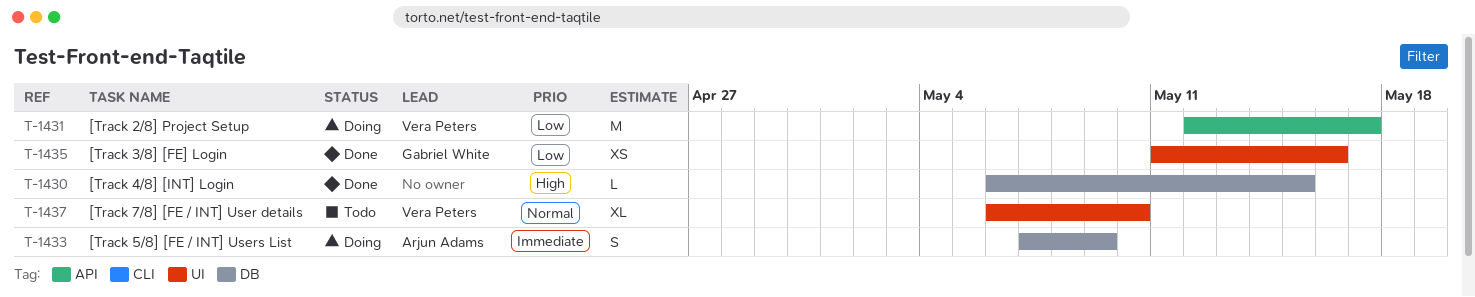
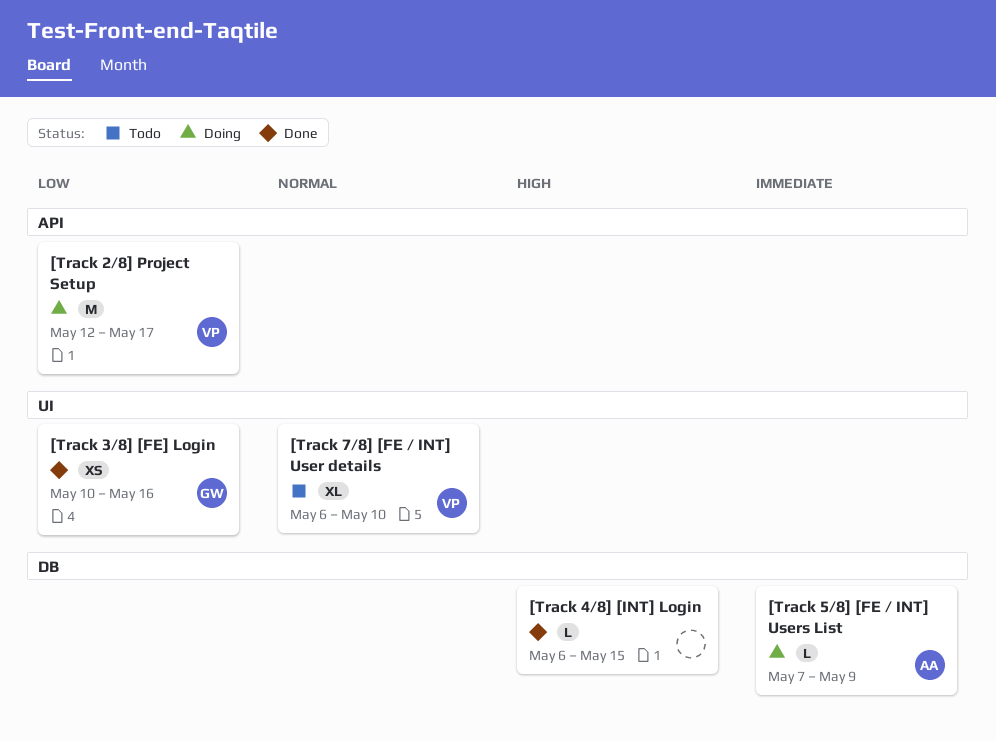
[Track 3/8] [FE] Login, start: May 11 -> May 10
[Track 5/8] [FE / INT] Users List, estimate: S -> L

